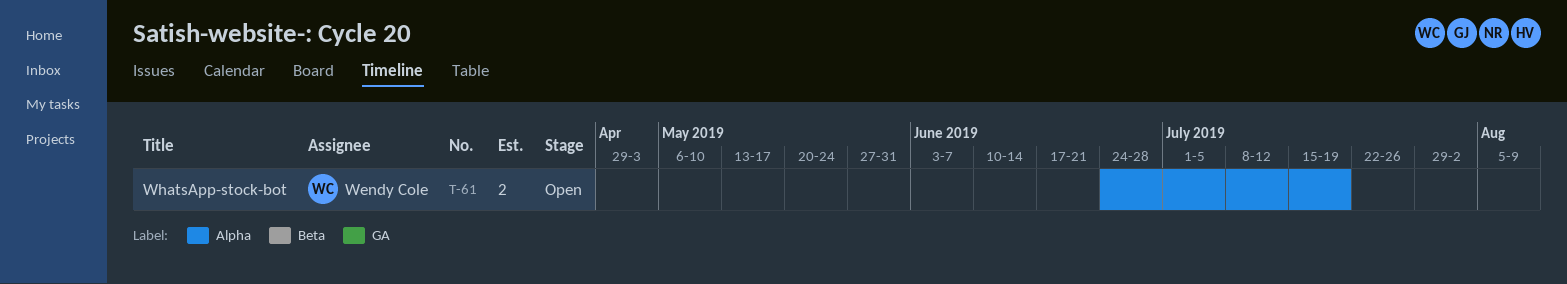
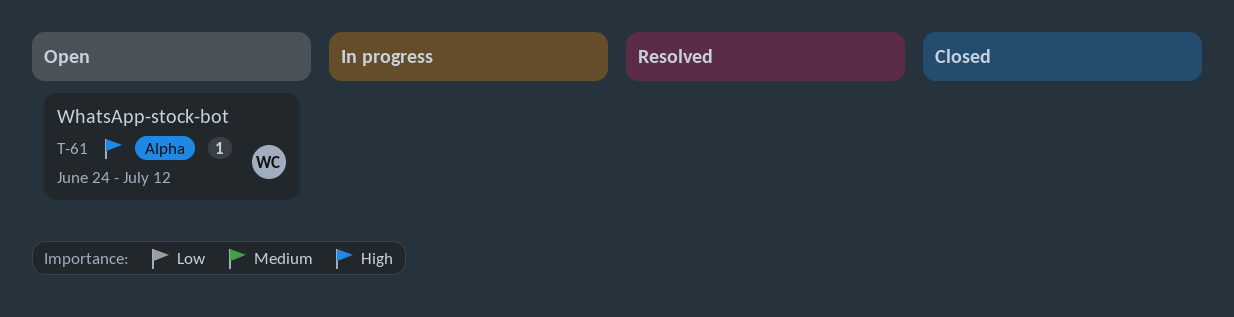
T-61, estimate: 2 -> 1
T-61, due: Jul 19 -> Jul 12

